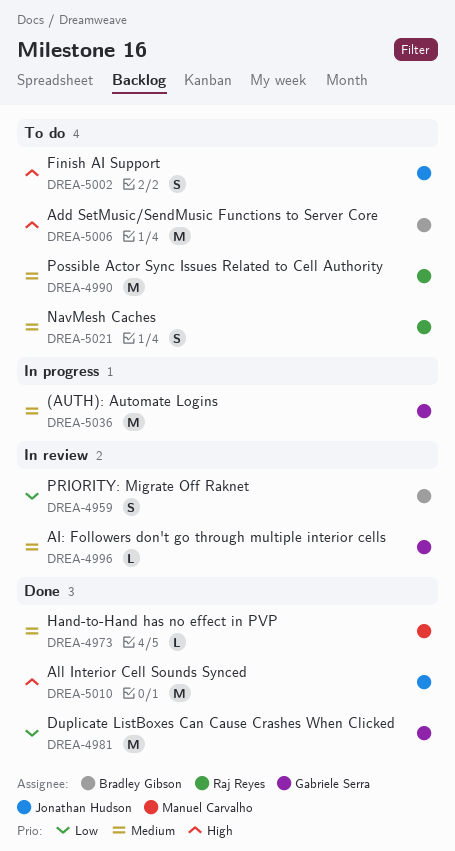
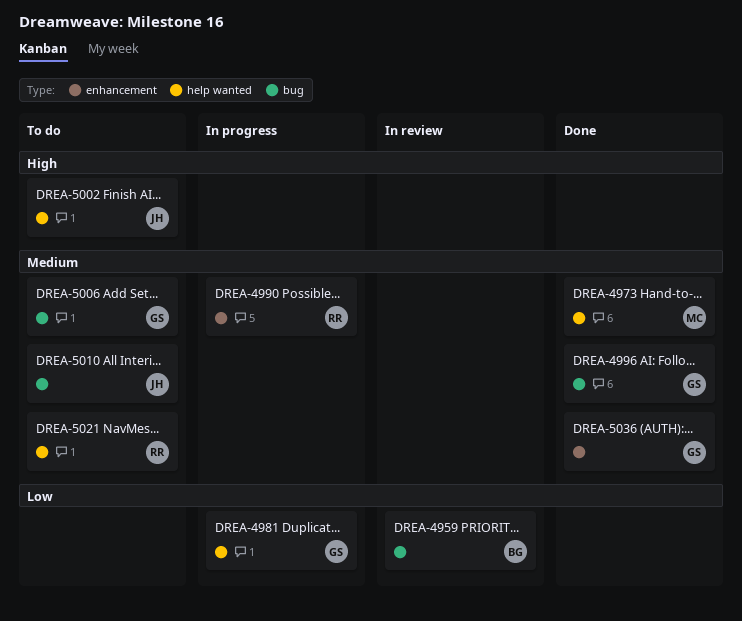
DREA-4981, status: Done -> In progress
DREA-4990, status: To do -> In progress
DREA-4996, status: In review -> Done
DREA-5006, owner: Bradley Gibson -> Gabriele Serra
DREA-5006, priority: High -> Medium
DREA-5010, status: Done -> To do
DREA-5010, priority: High -> Medium
DREA-5036, status: In progress -> Done

